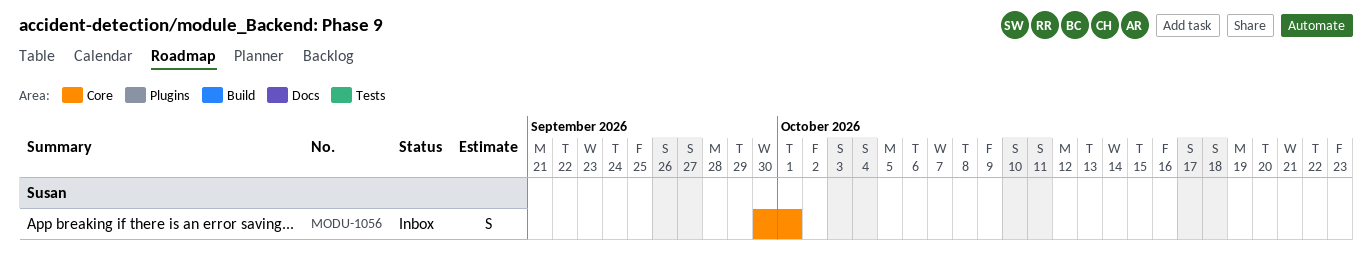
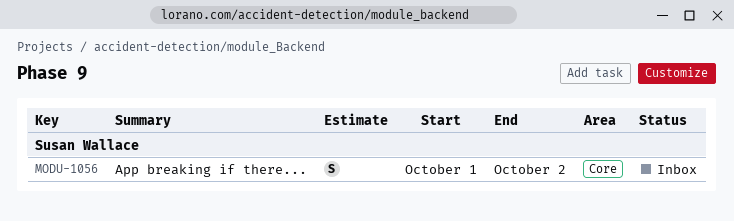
MODU-1056, start: Sep 30 -> Oct 1
MODU-1056, due: Oct 1 -> Oct 2

